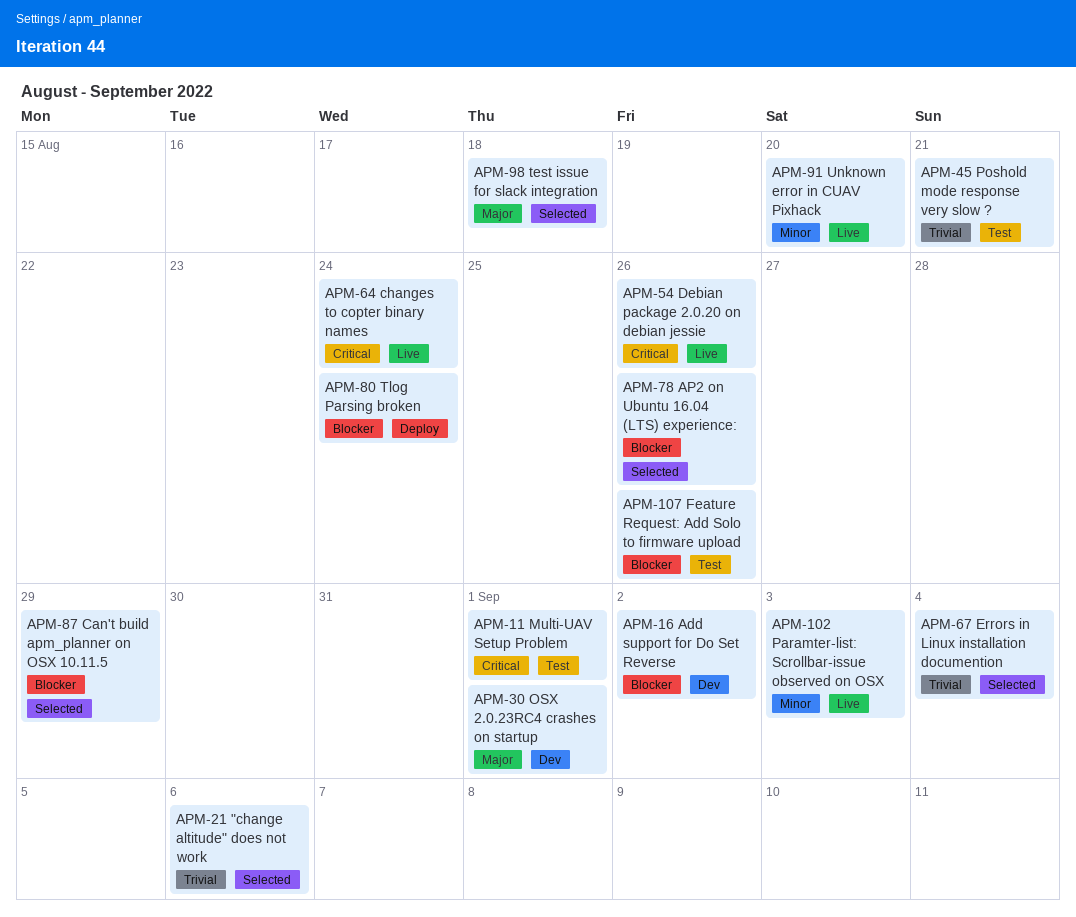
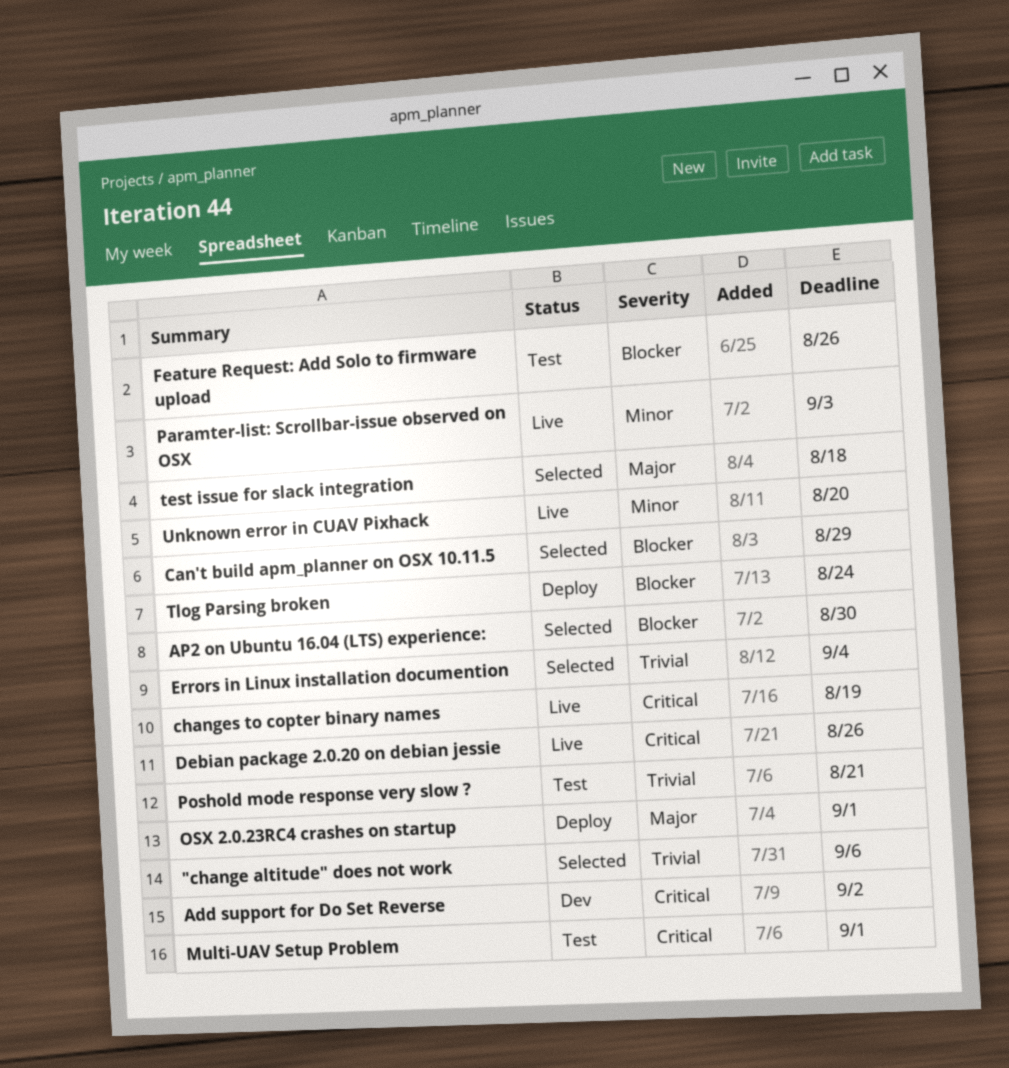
Add support for Do Set Reverse, priority: Blocker -> Critical
AP2 on Ubuntu 16.04 (LTS) experience:, due: Aug 26 -> Aug 30
changes to copter binary names, due: Aug 24 -> Aug 19
OSX 2.0.23RC4 crashes on startup, status: Dev -> Deploy

